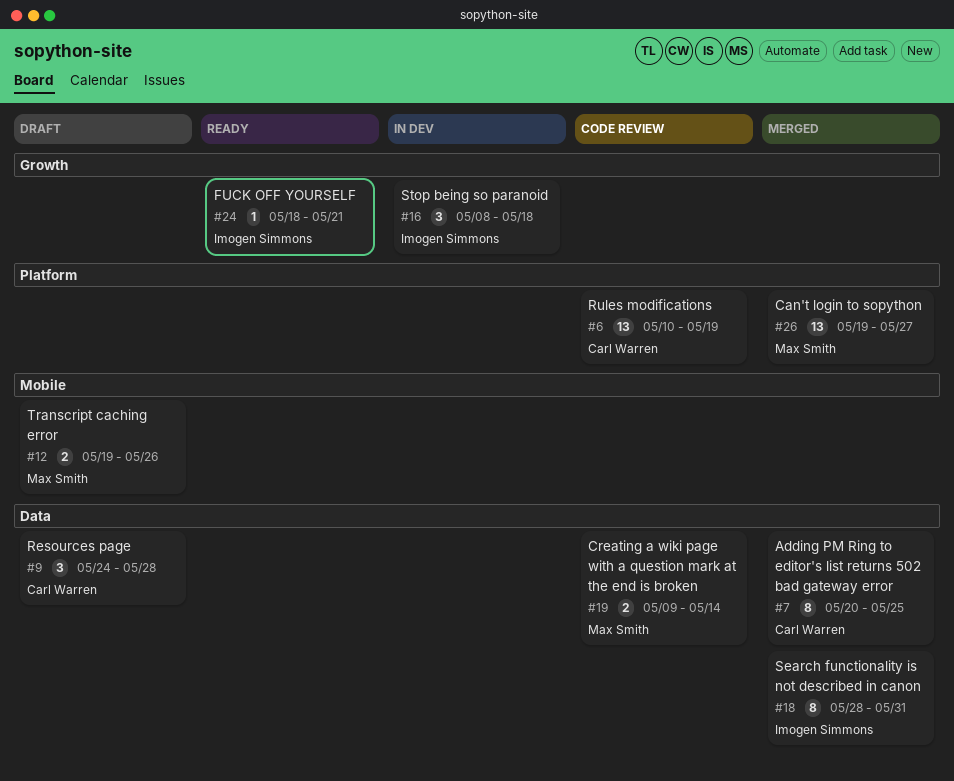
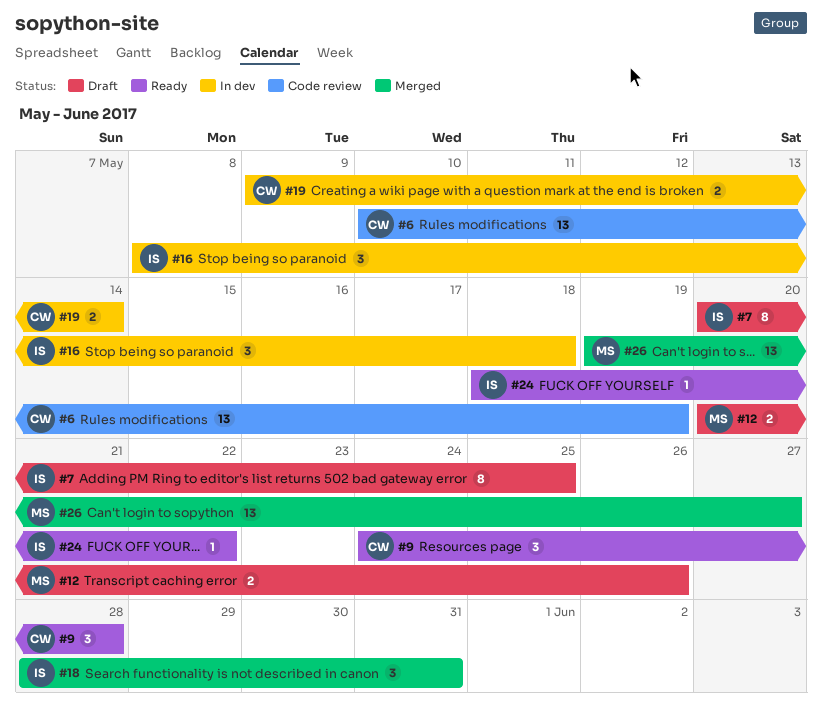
#7, status: Merged -> Draft
#7, owner: Carl Warren -> Imogen Simmons
#9, status: Draft -> Ready
#12, start: May 19 -> May 20
#18, estimate: 8 -> 3
#19, status: Code review -> In dev
#19, owner: Max Smith -> Carl Warren
#24, due: May 21 -> May 22

